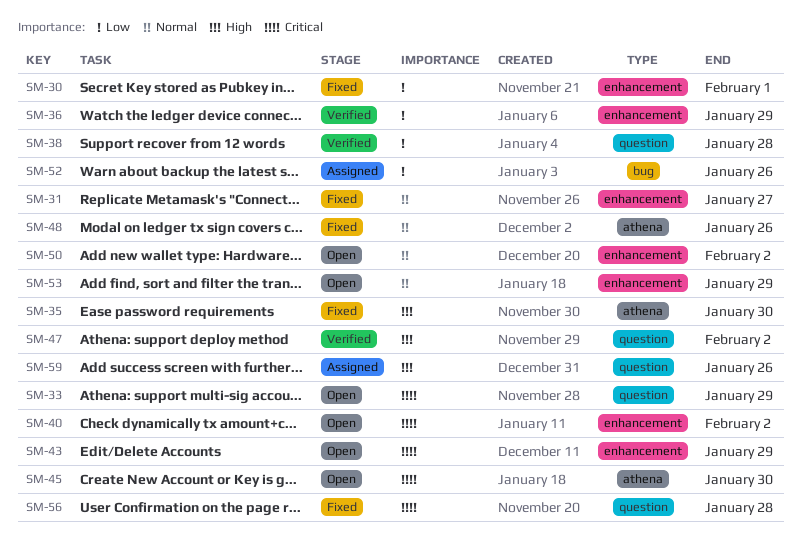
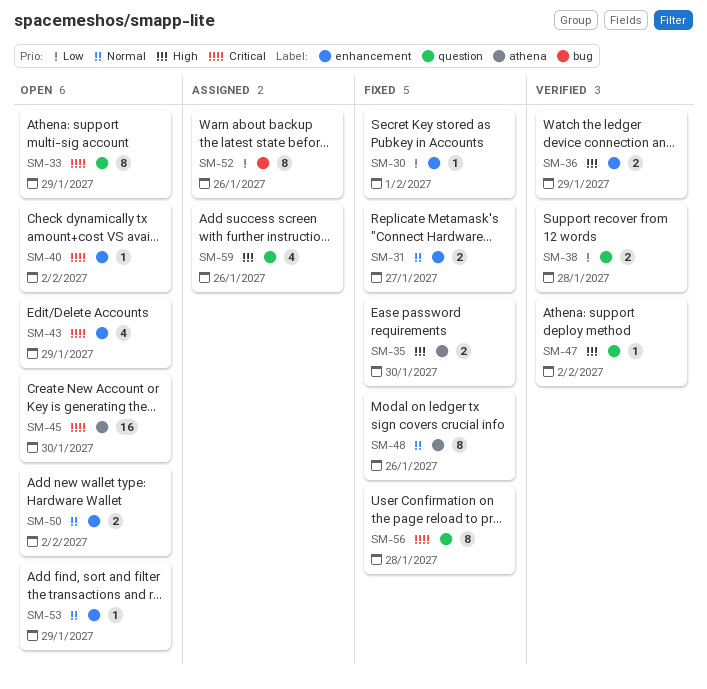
SM-36, priority: Low -> High

